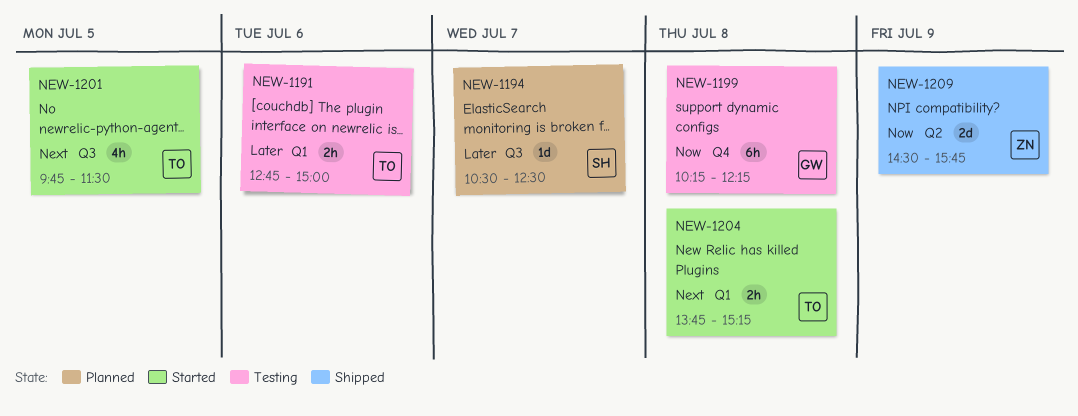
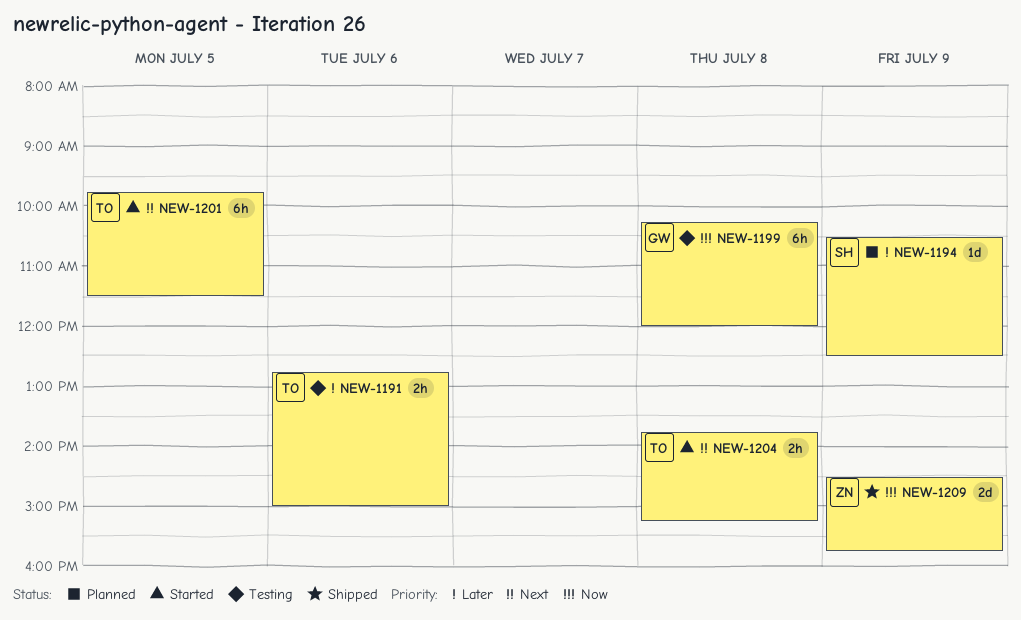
NEW-1194, day: Jul 7 -> Jul 9
NEW-1199, ends: 12:15 -> 12:00
NEW-1201, estimate: 4h -> 6h

